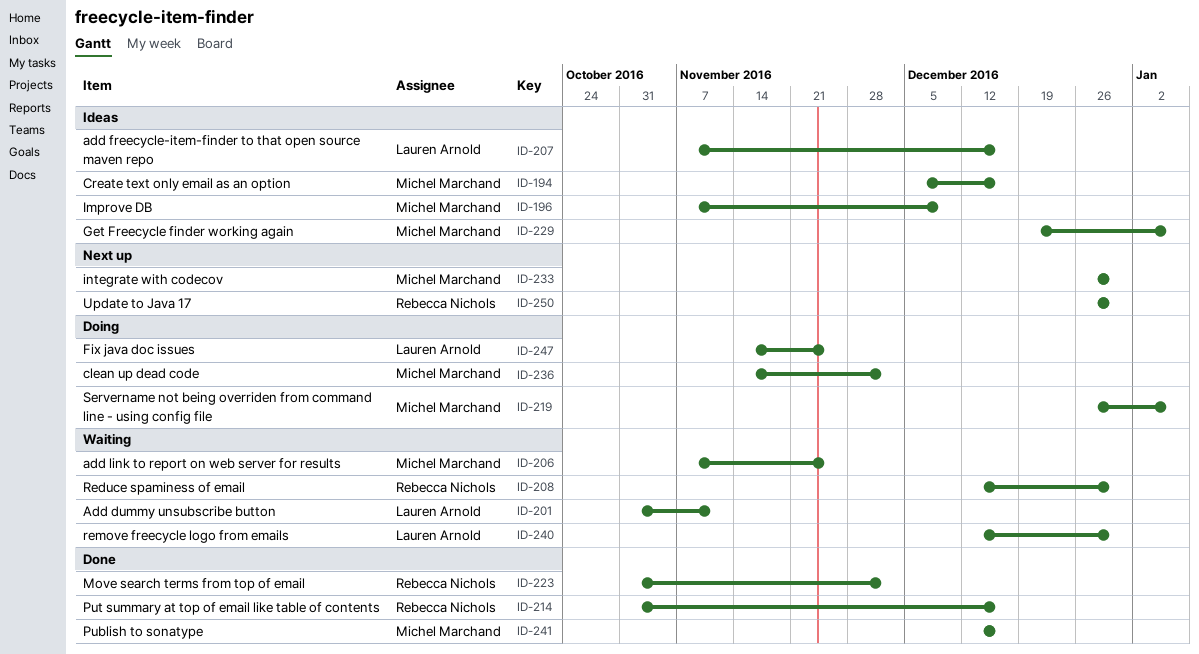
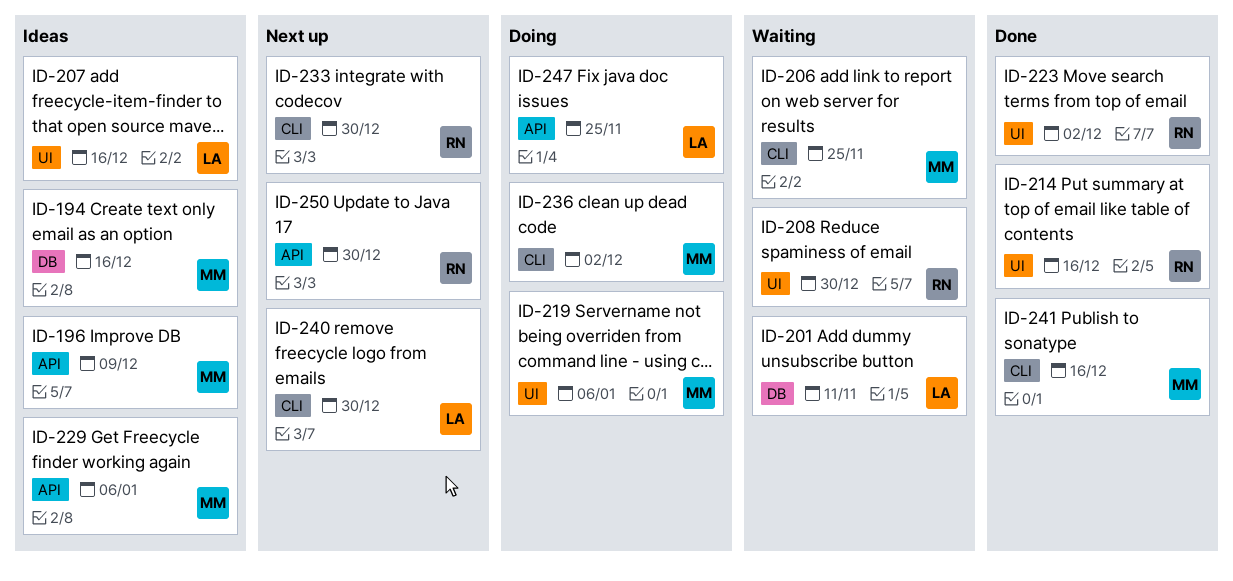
ID-233, owner: Michel Marchand -> Rebecca Nichols
ID-240, status: Waiting -> Next up

